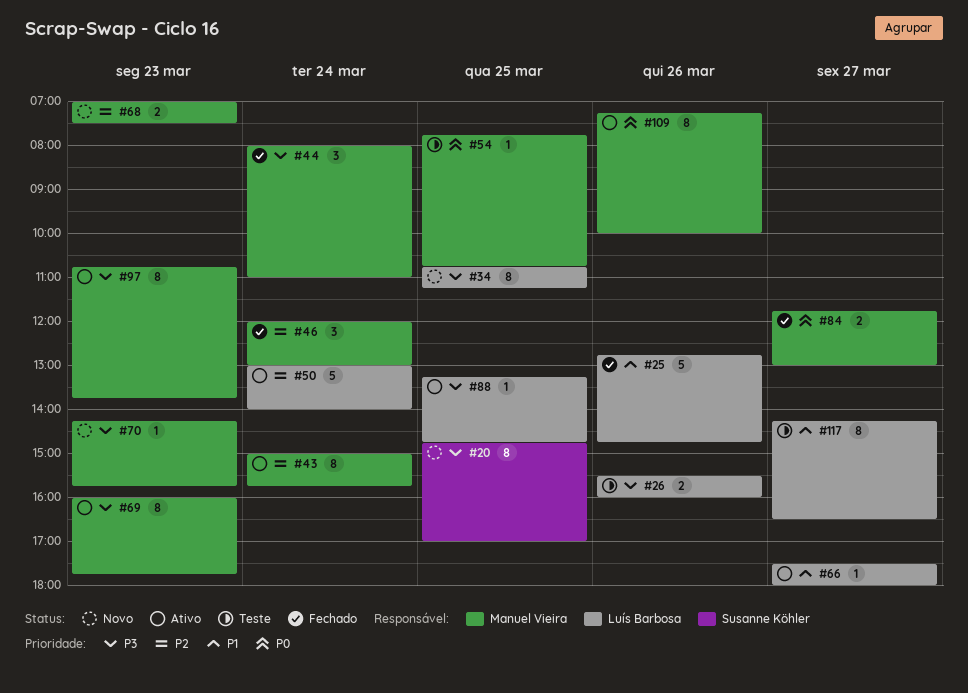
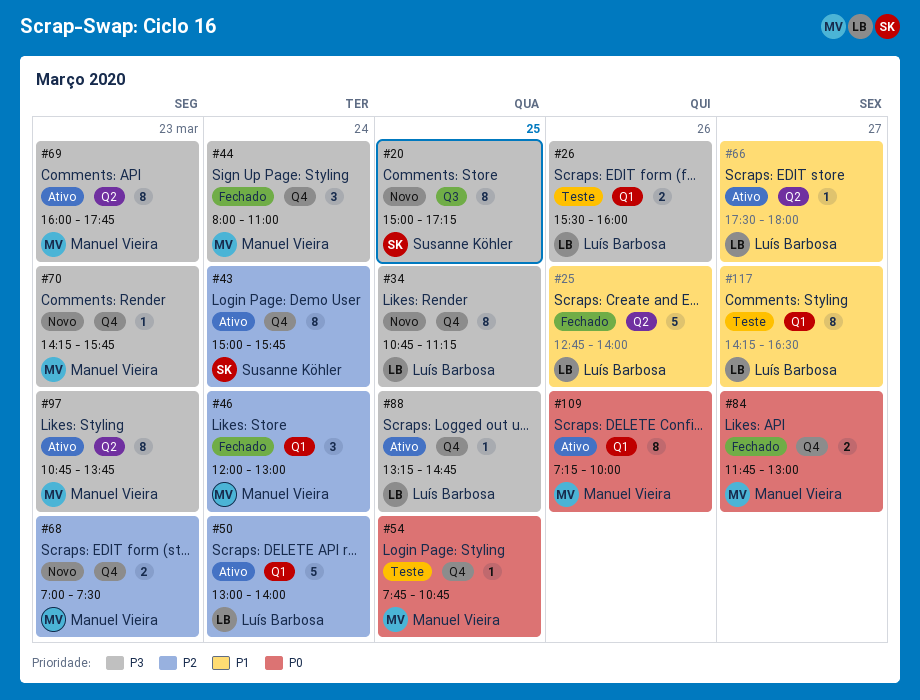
#20, begins: 14:45 -> 15:00
#20, ends: 17:00 -> 17:15
#25, ends: 14:45 -> 14:00
#43, owner: Manuel Vieira -> Susanne Köhler

